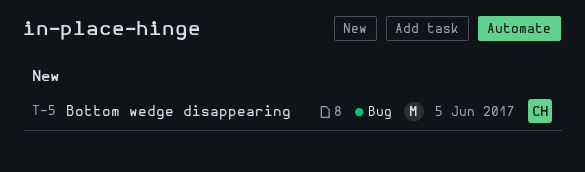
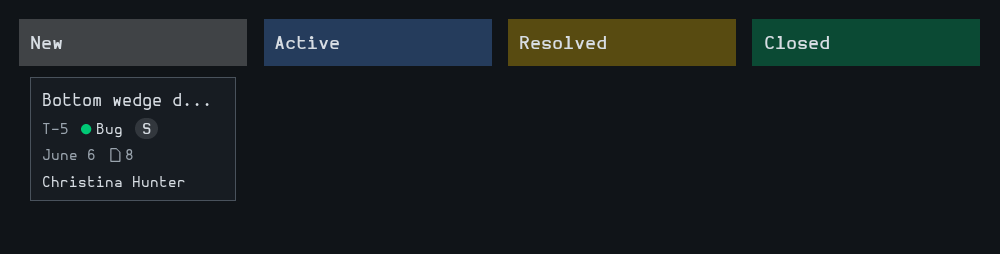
T-5, estimate: M -> S
T-5, due: Jun 5 -> Jun 6

